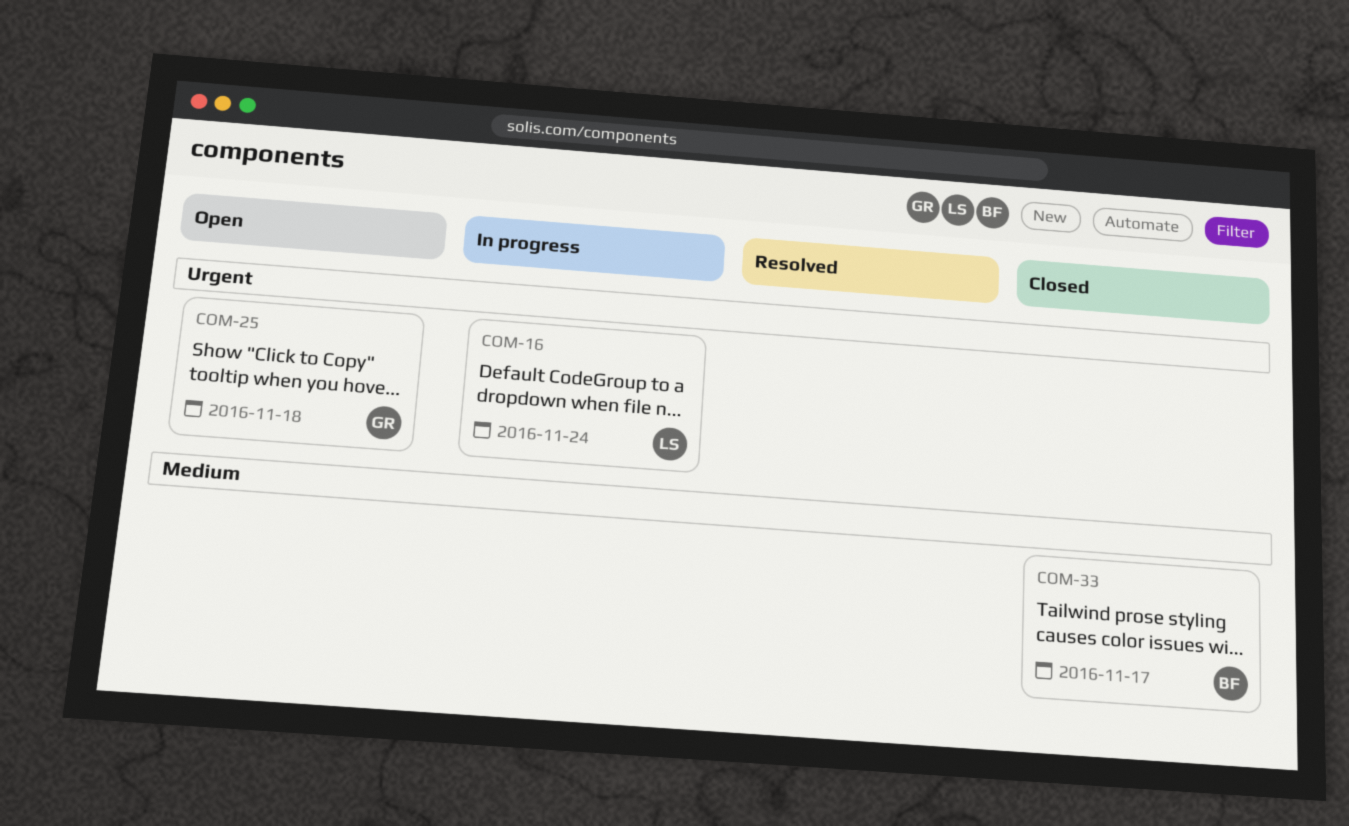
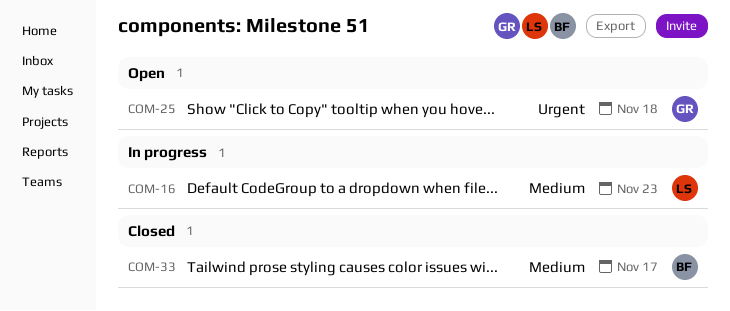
COM-16, priority: Urgent -> Medium
COM-16, due: Nov 24 -> Nov 23

